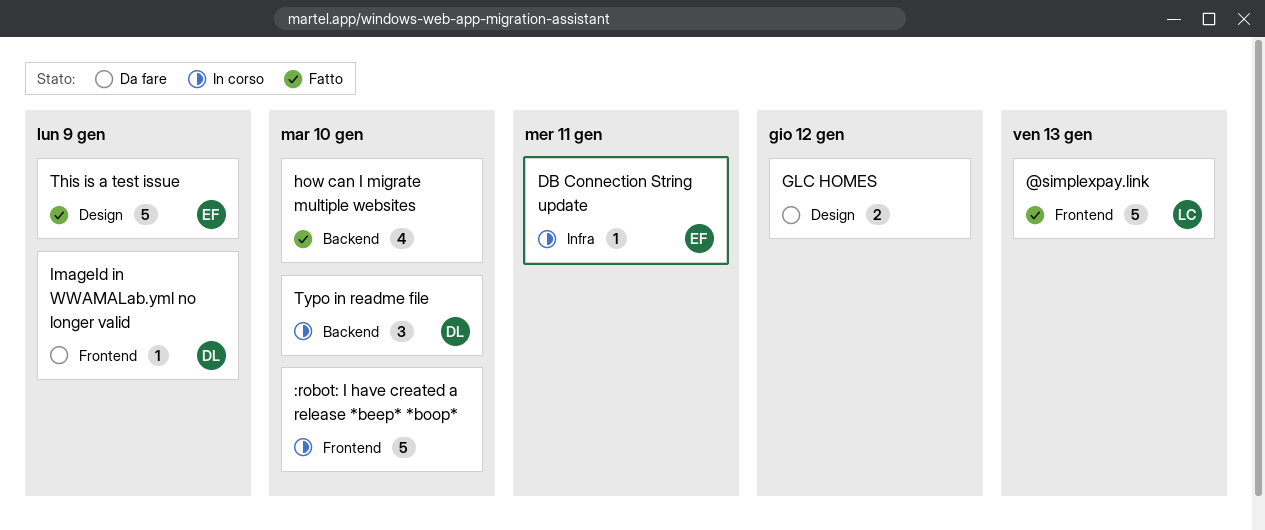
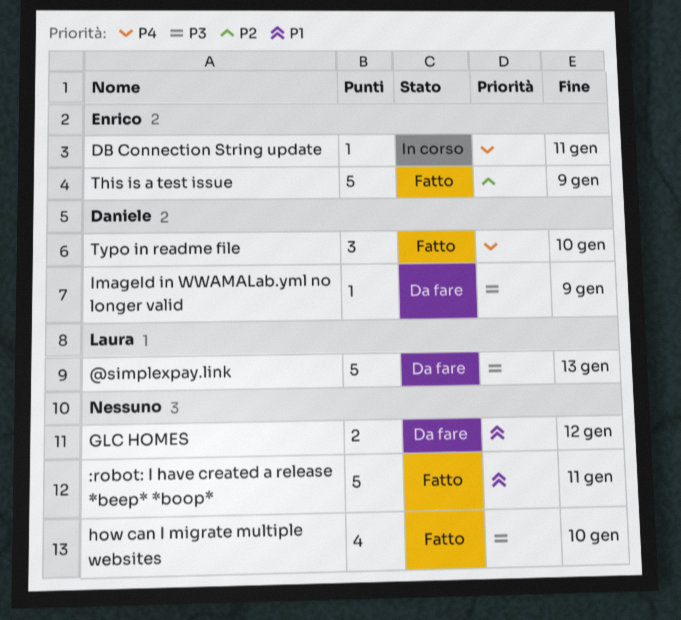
:robot: I have created a release *beep* *boop*, status: In corso -> Fatto
:robot: I have created a release *beep* *boop*, due: Jan 10 -> Jan 11
@simplexpay.link, status: Fatto -> Da fare
Typo in readme file, status: In corso -> Fatto

